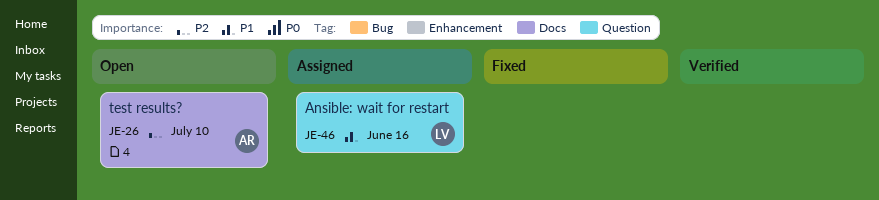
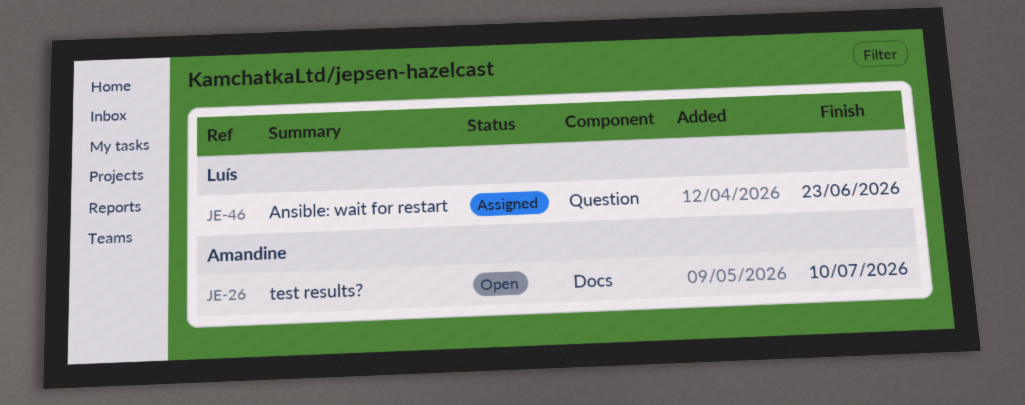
JE-46, due: Jun 16 -> Jun 23

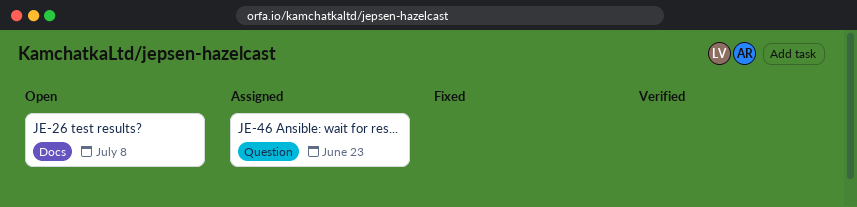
JE-26, due: Jul 10 -> Jul 8

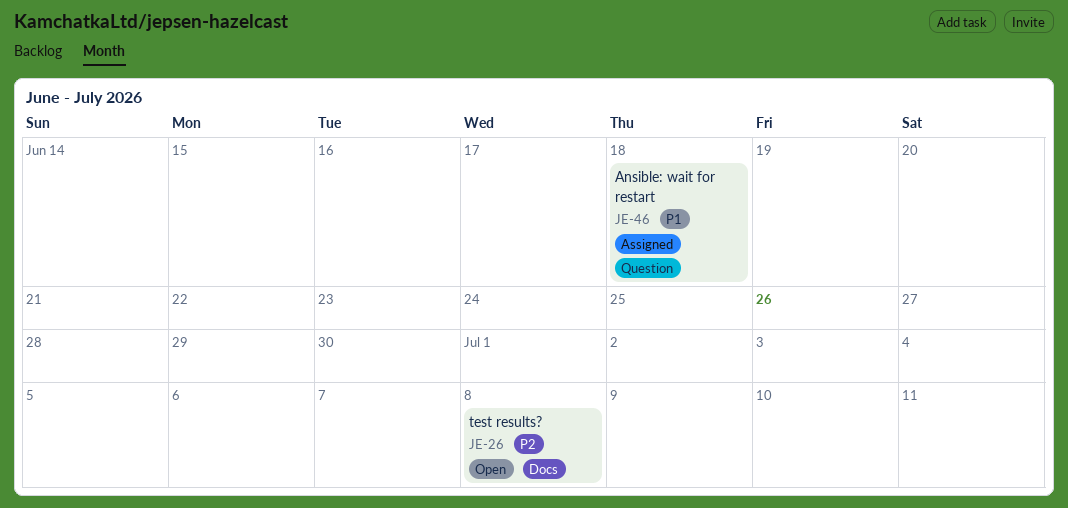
JE-46, due: Jun 23 -> Jun 18

